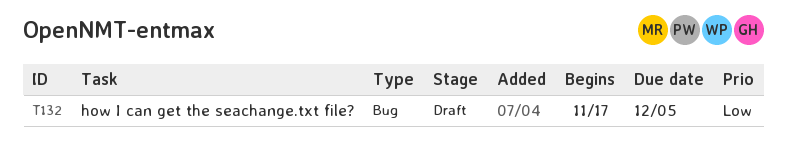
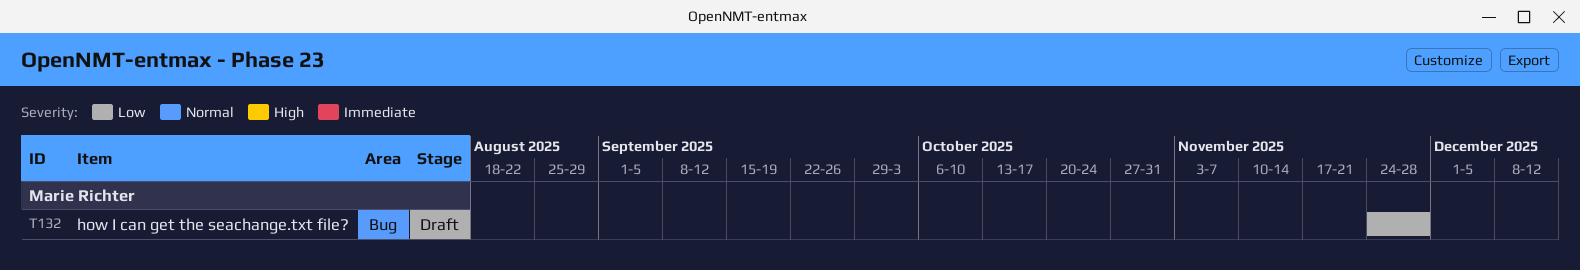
T132, start: Nov 17 -> Nov 24
T132, due: Dec 5 -> Nov 28

